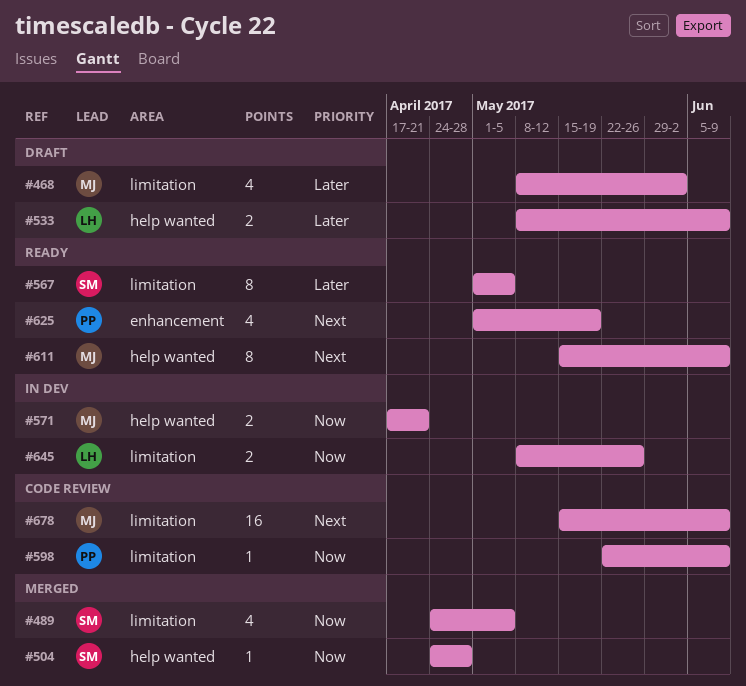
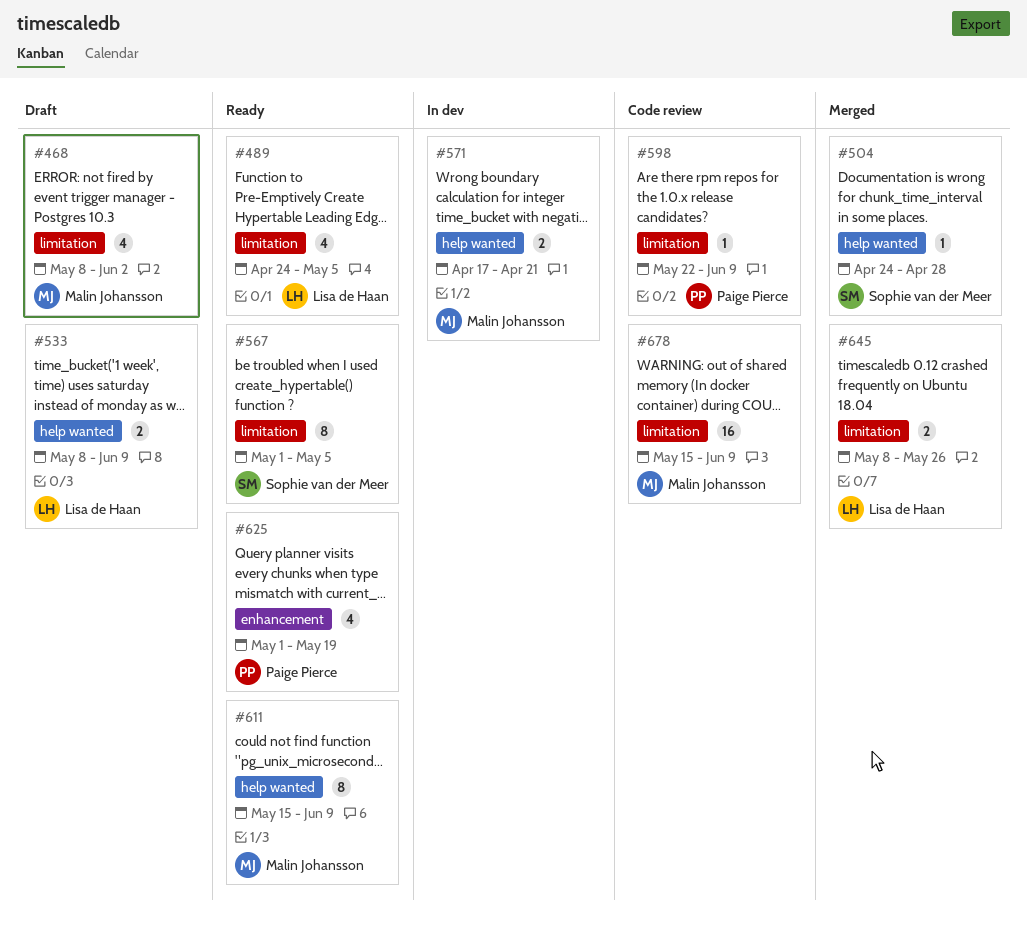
#489, status: Merged -> Ready
#489, owner: Sophie van der Meer -> Lisa de Haan
#645, status: In dev -> Merged

